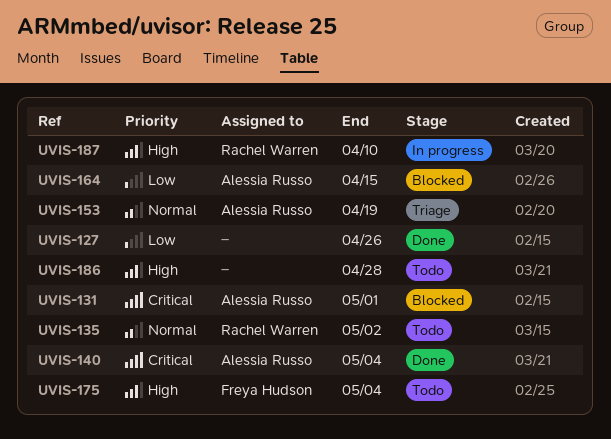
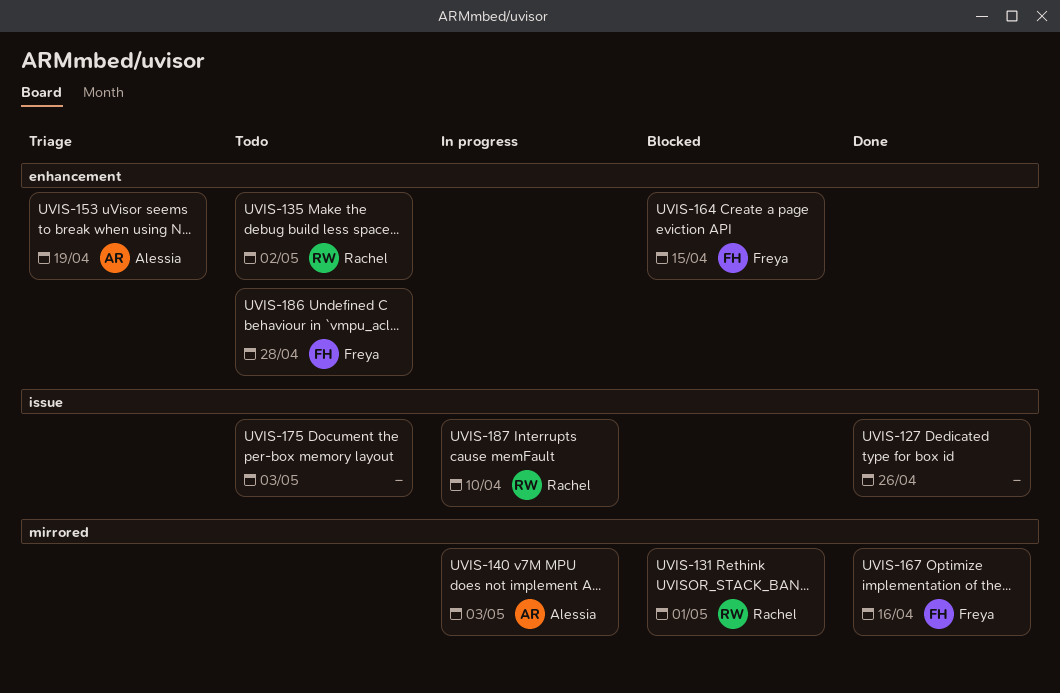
UVIS-131, owner: Alessia Russo -> Rachel Warren
UVIS-140, status: Done -> In progress
UVIS-140, due: May 4 -> May 3
UVIS-164, owner: Alessia Russo -> Freya Hudson
UVIS-167: none -> present
UVIS-175, owner: Freya Hudson -> none
UVIS-175, due: May 4 -> May 3
UVIS-186, owner: none -> Freya Hudson

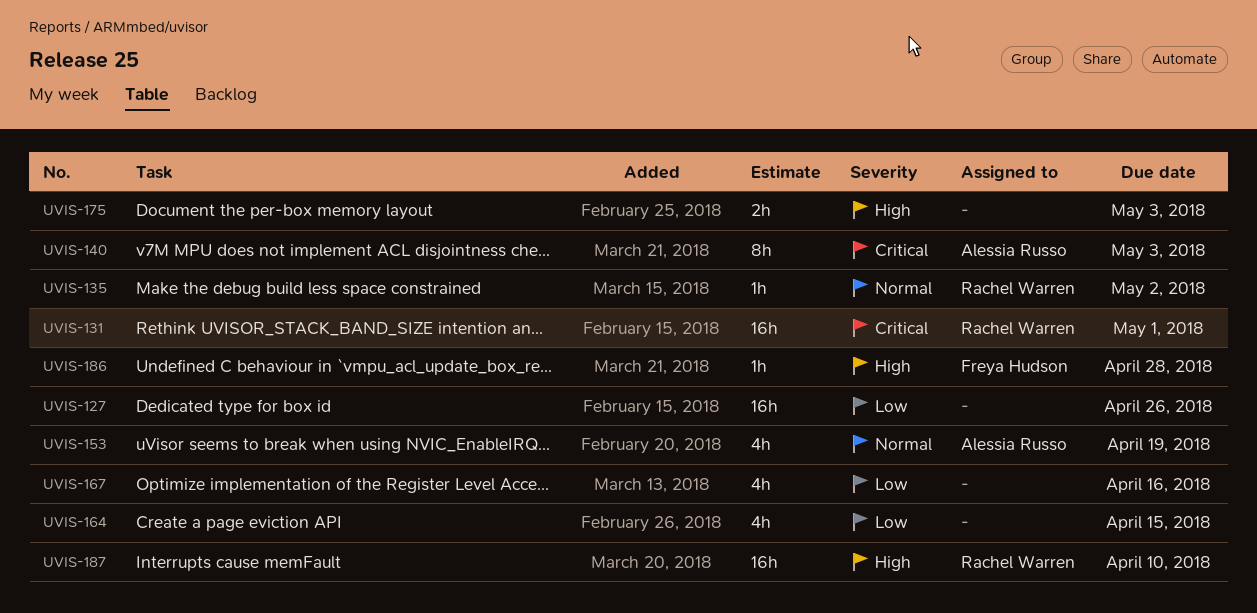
UVIS-164, owner: Freya Hudson -> none
UVIS-167, owner: Freya Hudson -> none

